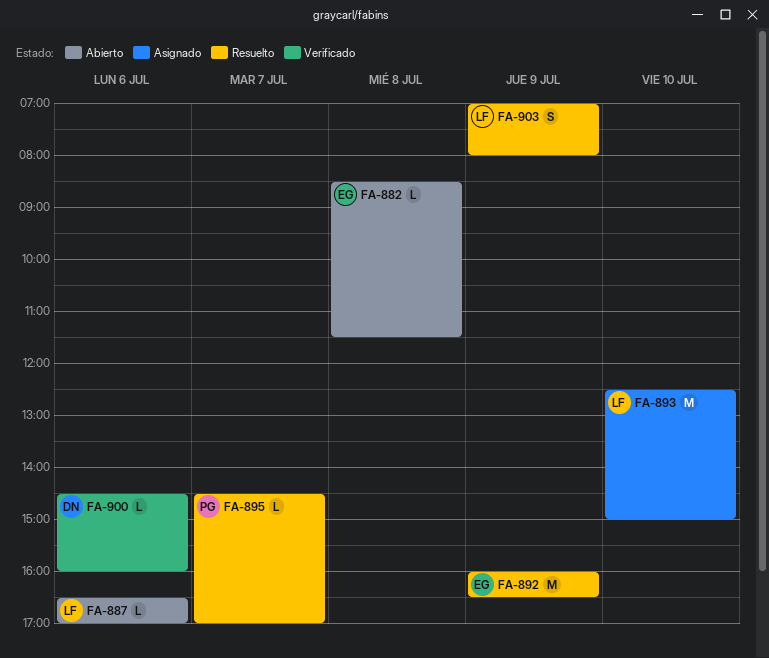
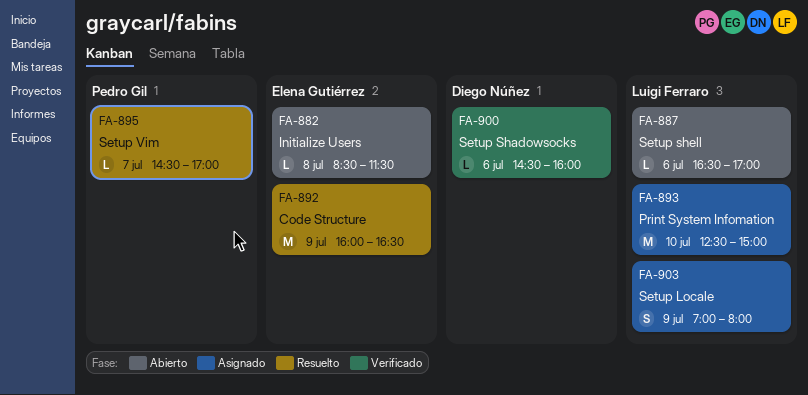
FA-903, status: Resuelto -> Asignado

